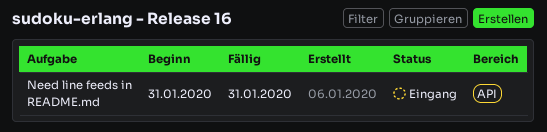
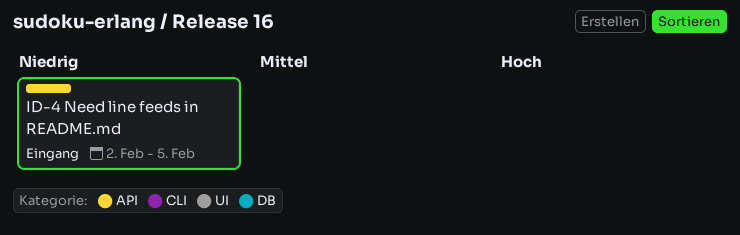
Need line feeds in README.md, start: Jan 31 -> Feb 2
Need line feeds in README.md, due: Jan 31 -> Feb 5

